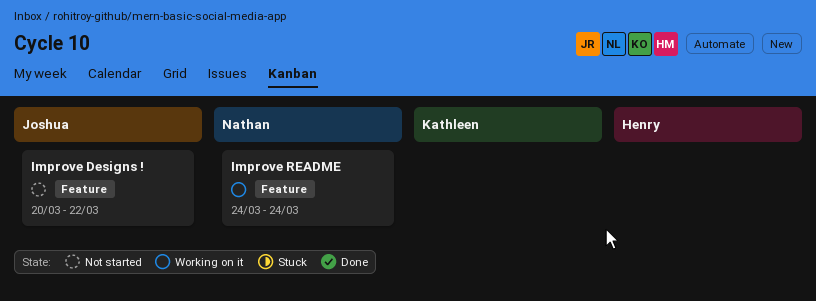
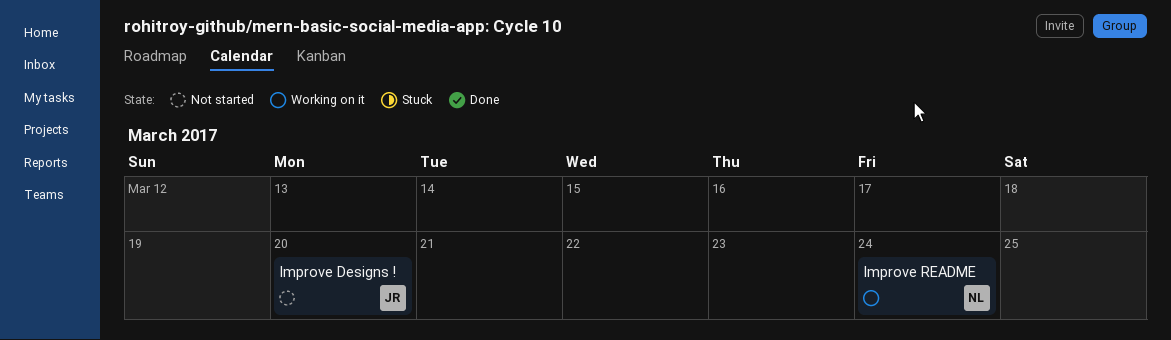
Improve Designs !, due: Mar 22 -> Mar 20

